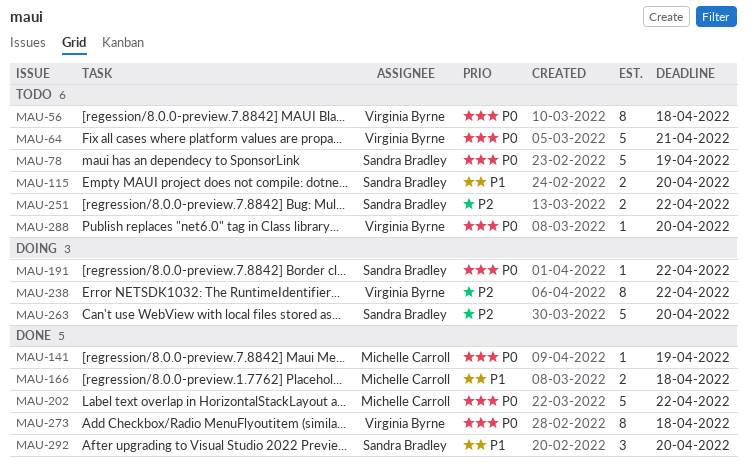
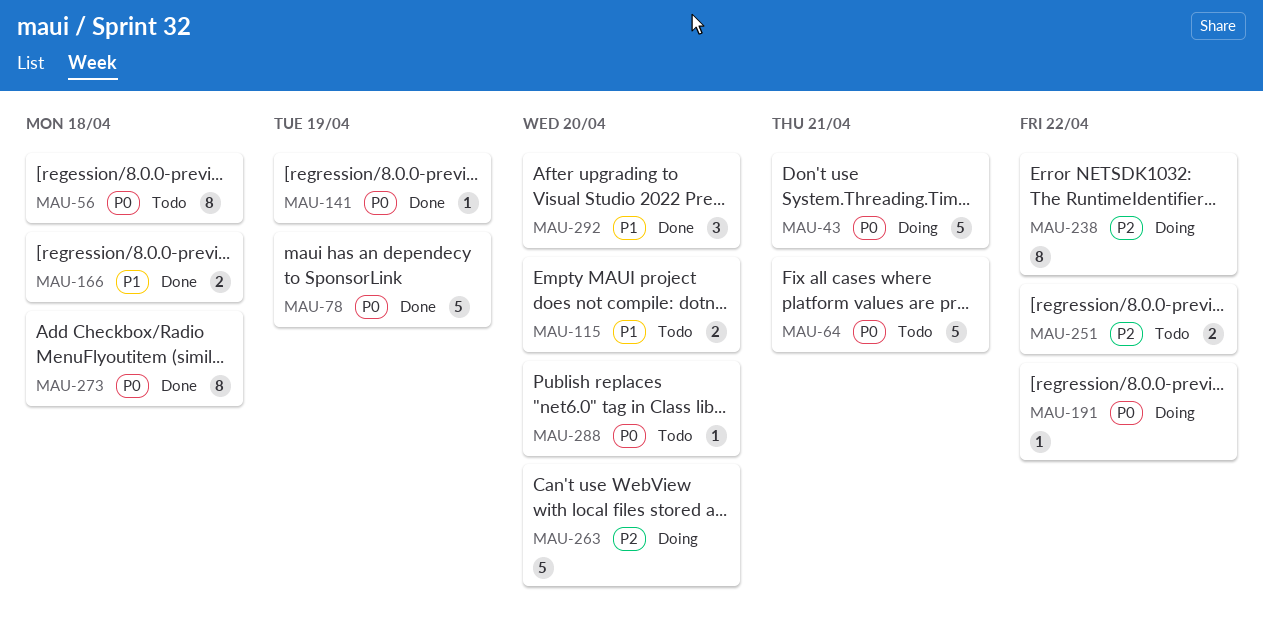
MAU-43: none -> present
MAU-78, status: Todo -> Done
MAU-202: present -> none

